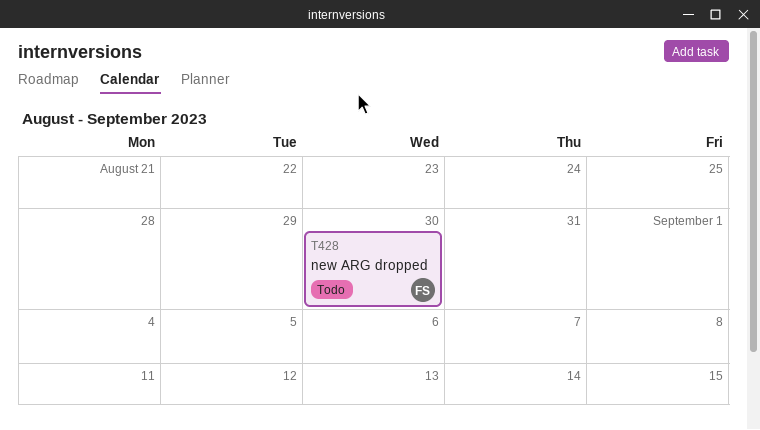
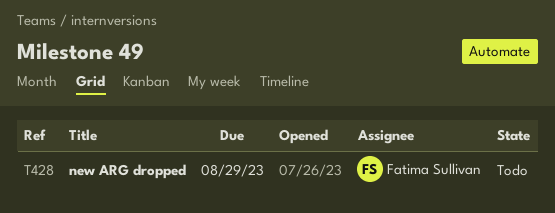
T428, due: Aug 30 -> Aug 29

